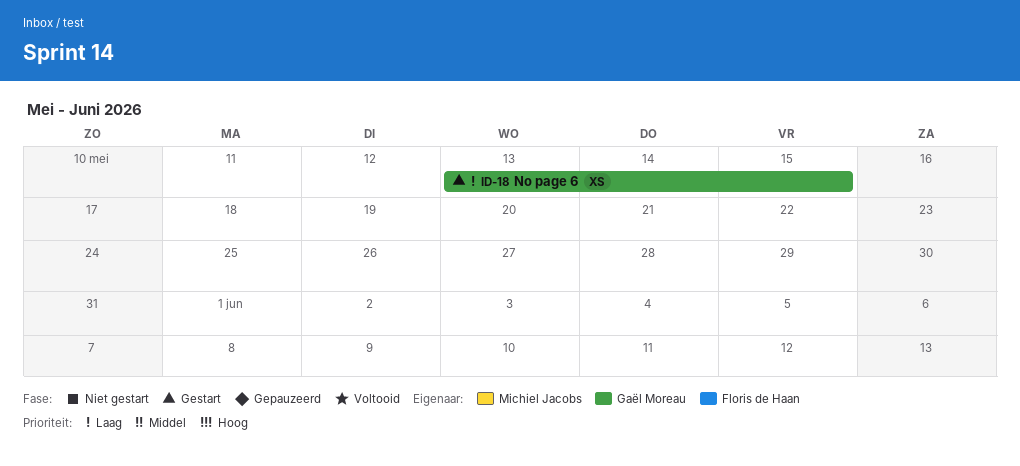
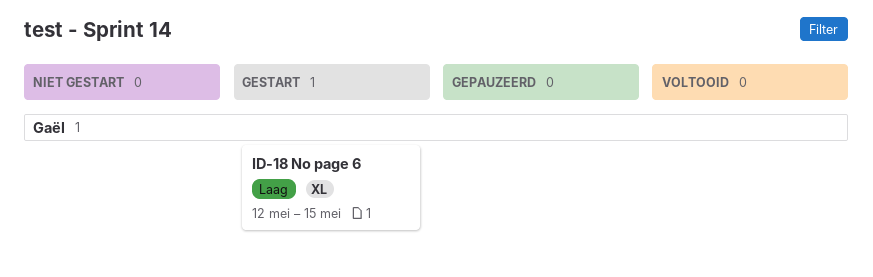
ID-18, estimate: XS -> XL
ID-18, start: May 13 -> May 12

